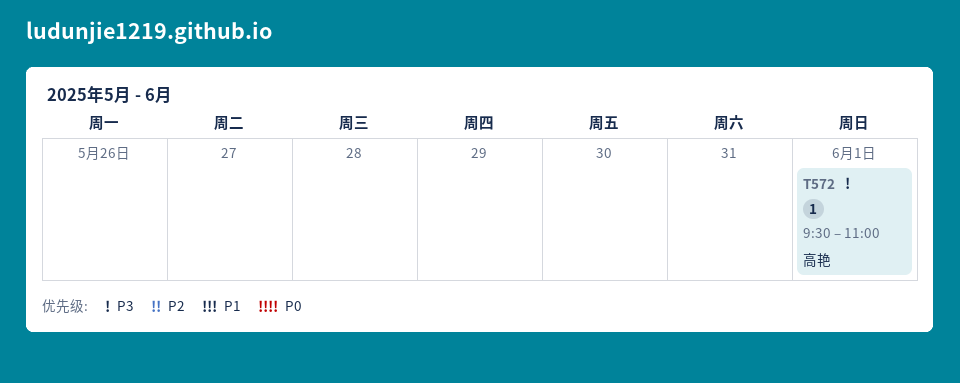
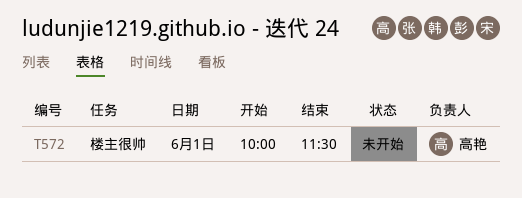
T572, begins: 09:30 -> 10:00
T572, ends: 11:00 -> 11:30

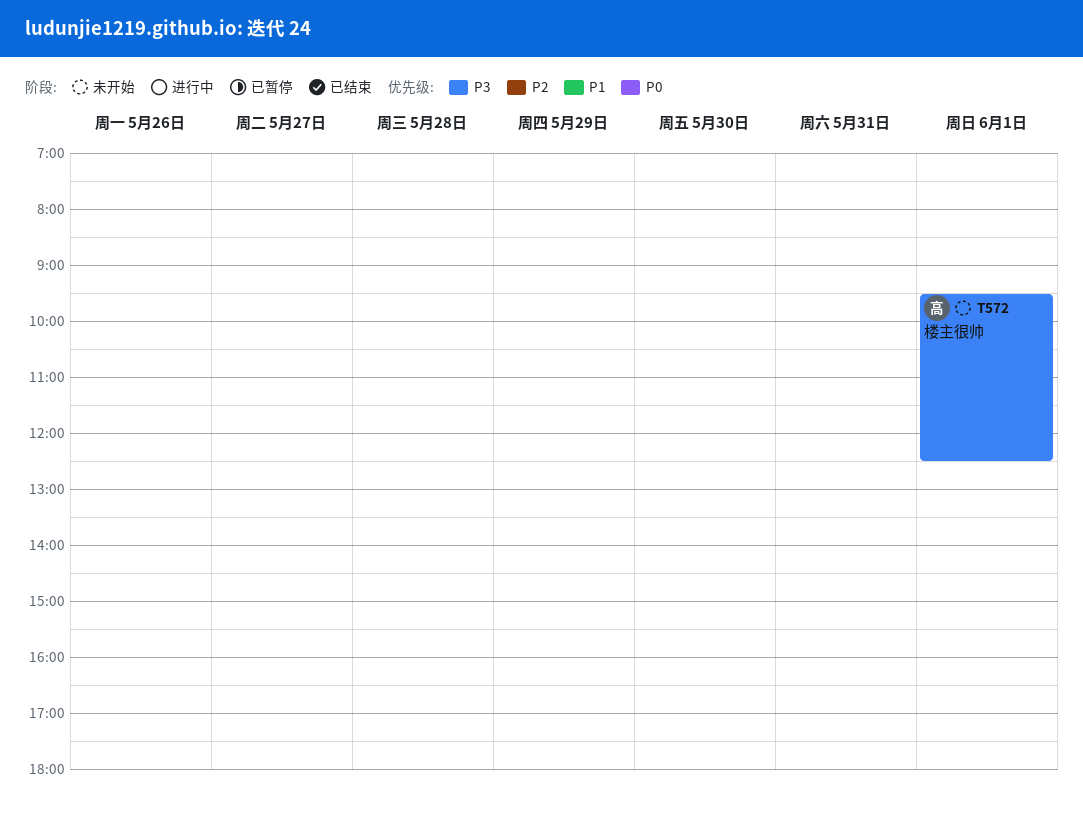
T572, begins: 10:00 -> 09:30
T572, ends: 11:30 -> 12:30

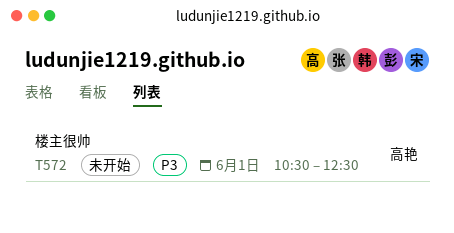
T572, begins: 09:30 -> 10:30

